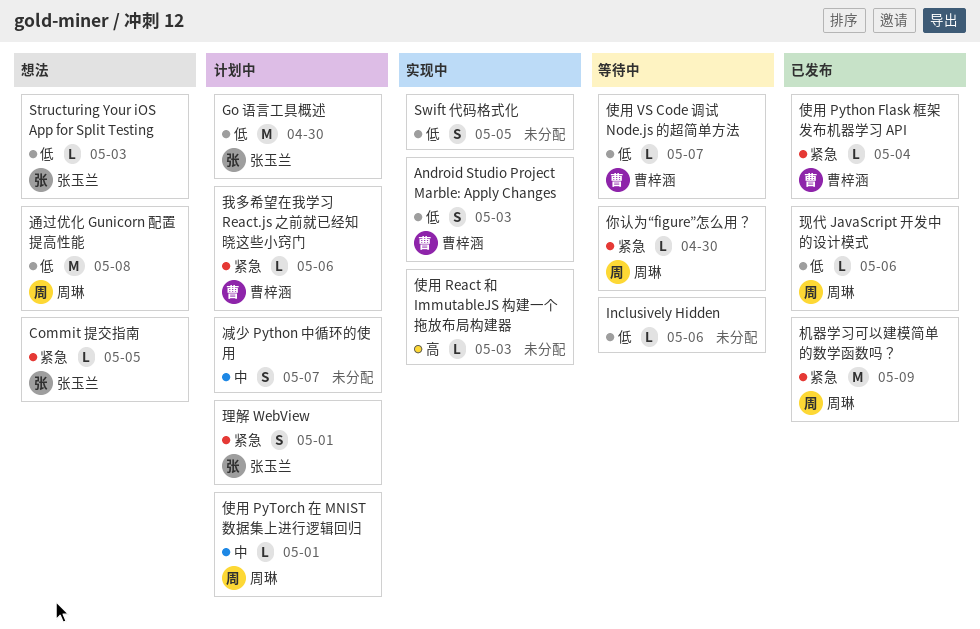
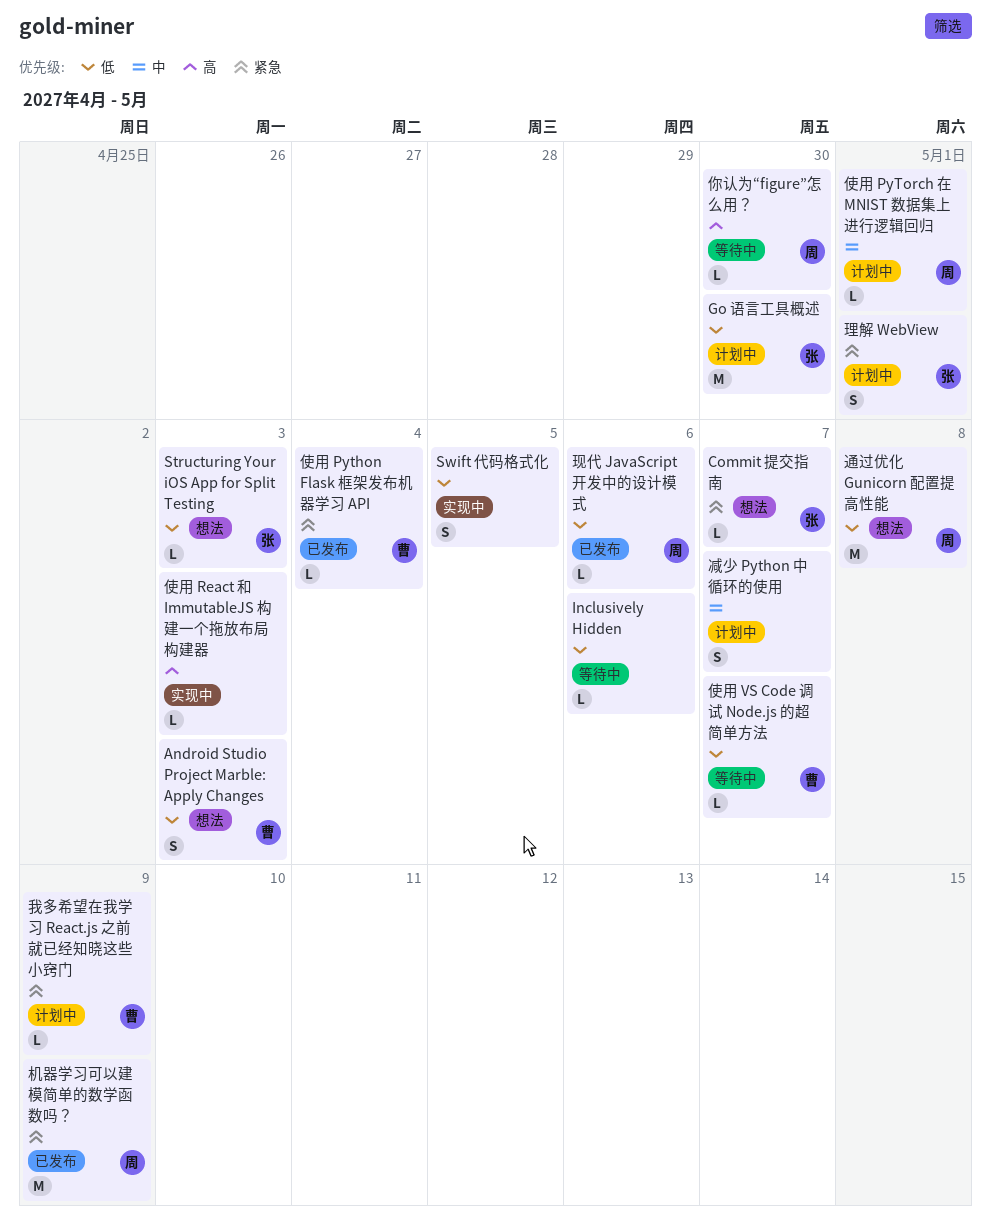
Android Studio Project Marble: Apply Changes, status: 实现中 -> 想法
Commit 提交指南, due: May 5 -> May 7
你认为“figure”怎么用？, priority: 紧急 -> 高
我多希望在我学习 React.js 之前就已经知晓这些小窍门, due: May 6 -> May 9

